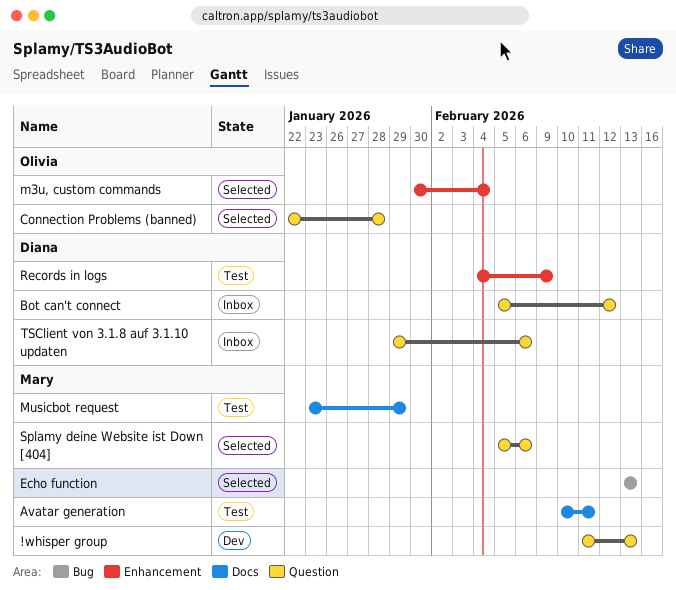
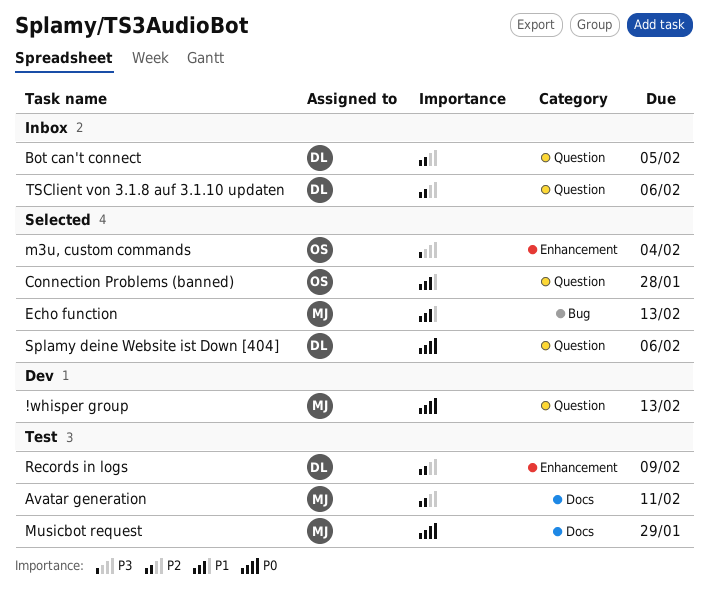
Bot can't connect, due: Feb 12 -> Feb 5
Splamy deine Website ist Down [404], owner: Mary -> Diana

